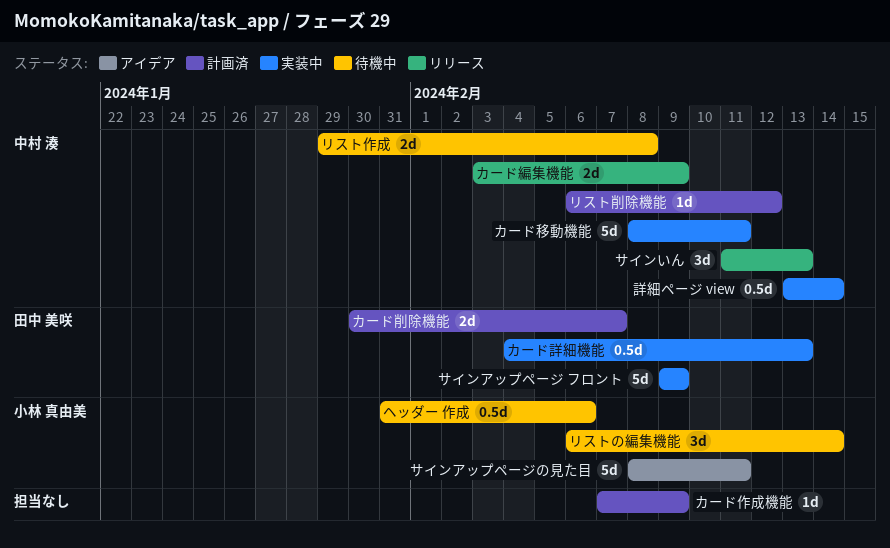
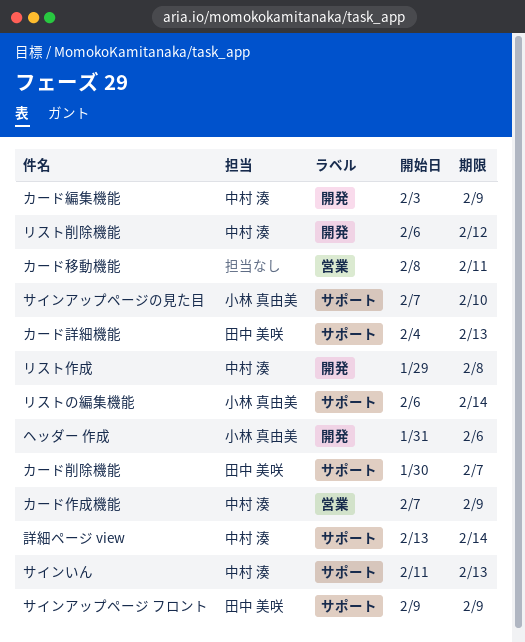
カード作成機能, owner: none -> 中村 湊
カード移動機能, owner: 中村 湊 -> none
サインアップページの見た目, start: Feb 8 -> Feb 7
サインアップページの見た目, due: Feb 11 -> Feb 10

